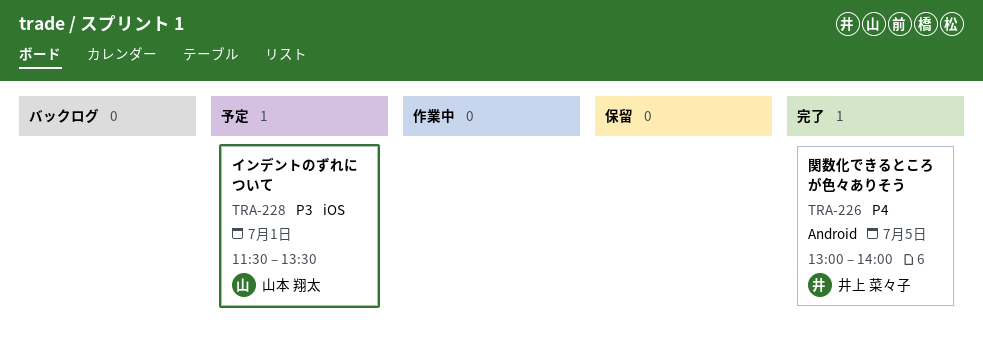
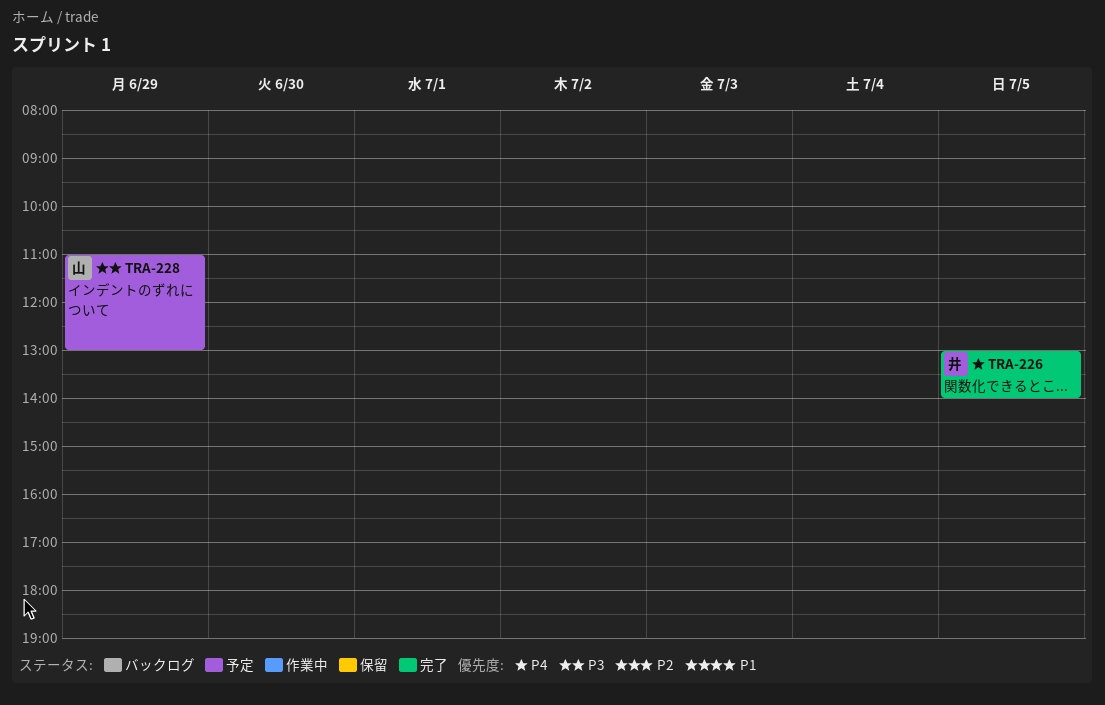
TRA-228, day: Jul 1 -> Jun 29
TRA-228, begins: 11:30 -> 11:00
TRA-228, ends: 13:30 -> 13:00

